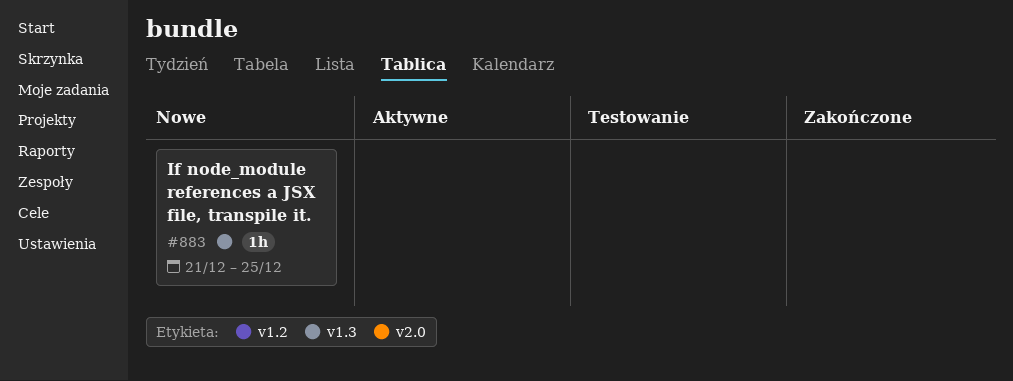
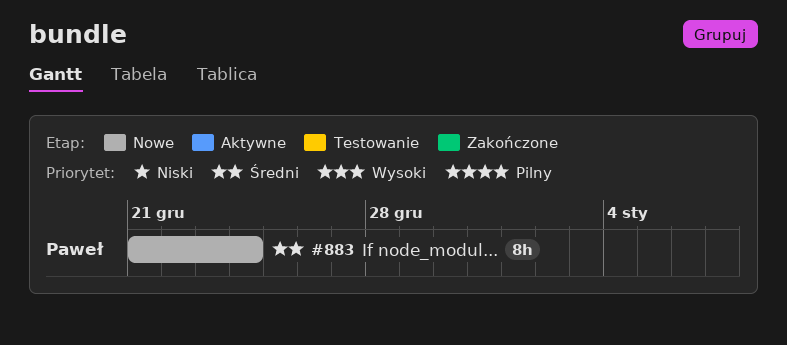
#883, estimate: 1h -> 8h
#883, due: Dec 25 -> Dec 24

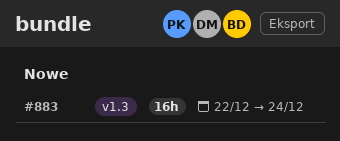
#883, estimate: 8h -> 16h
#883, start: Dec 21 -> Dec 22

